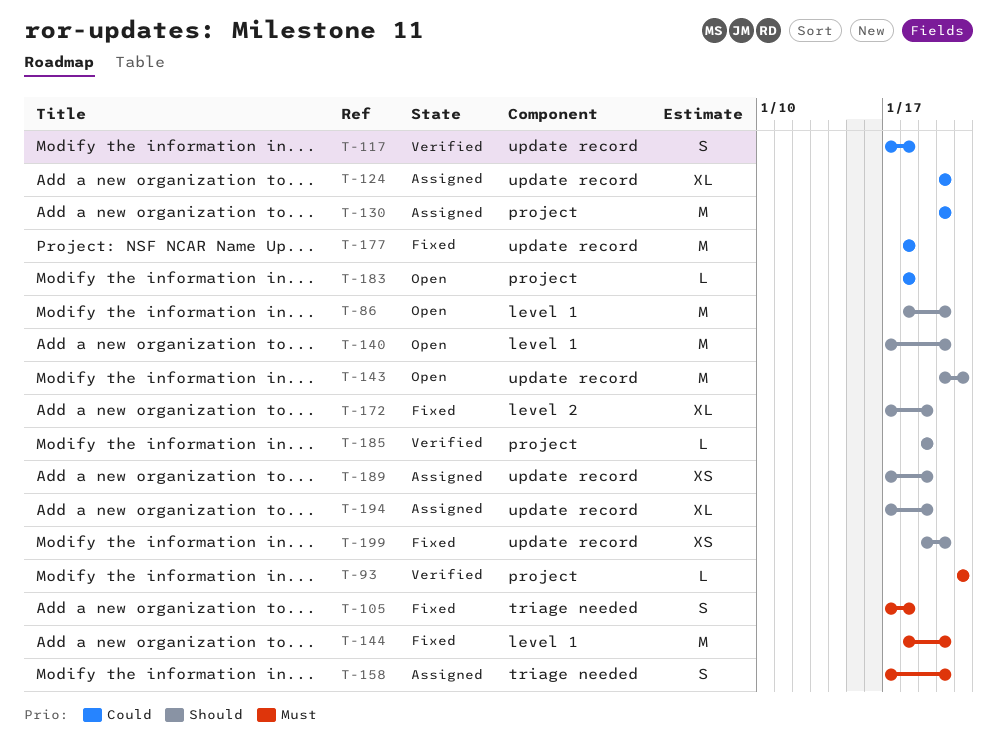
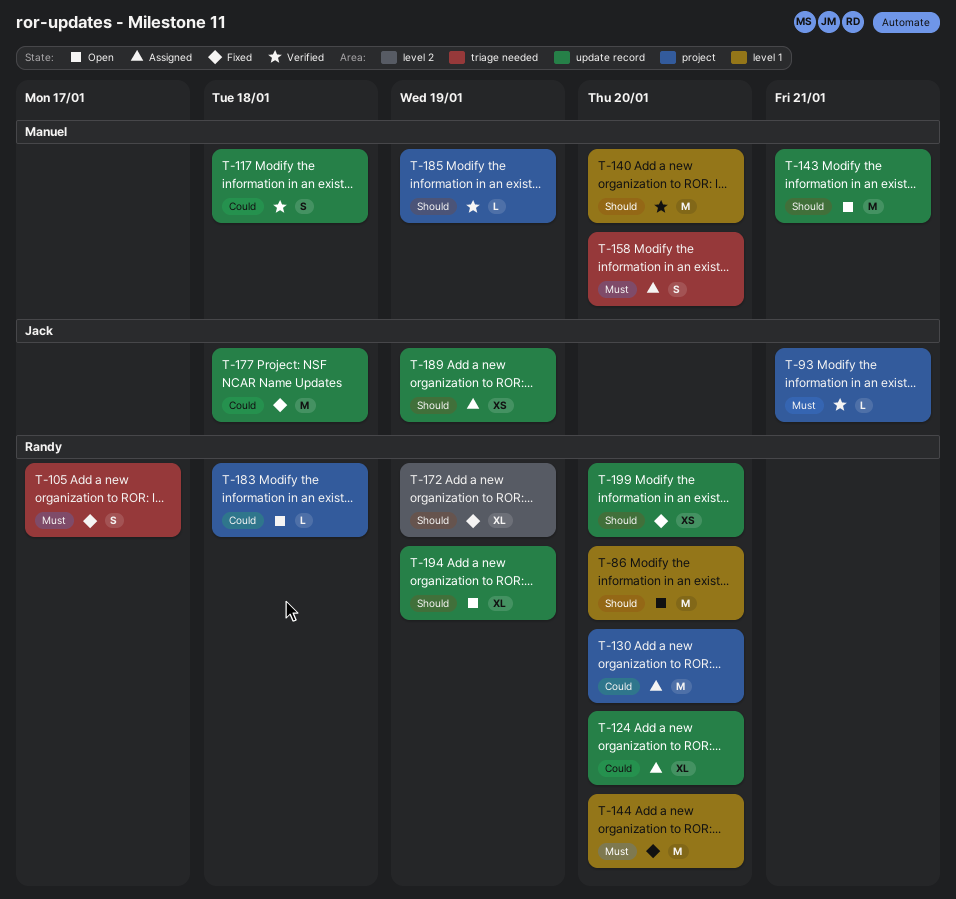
T-105, due: Jan 18 -> Jan 17
T-140, status: Open -> Verified
T-194, status: Assigned -> Open

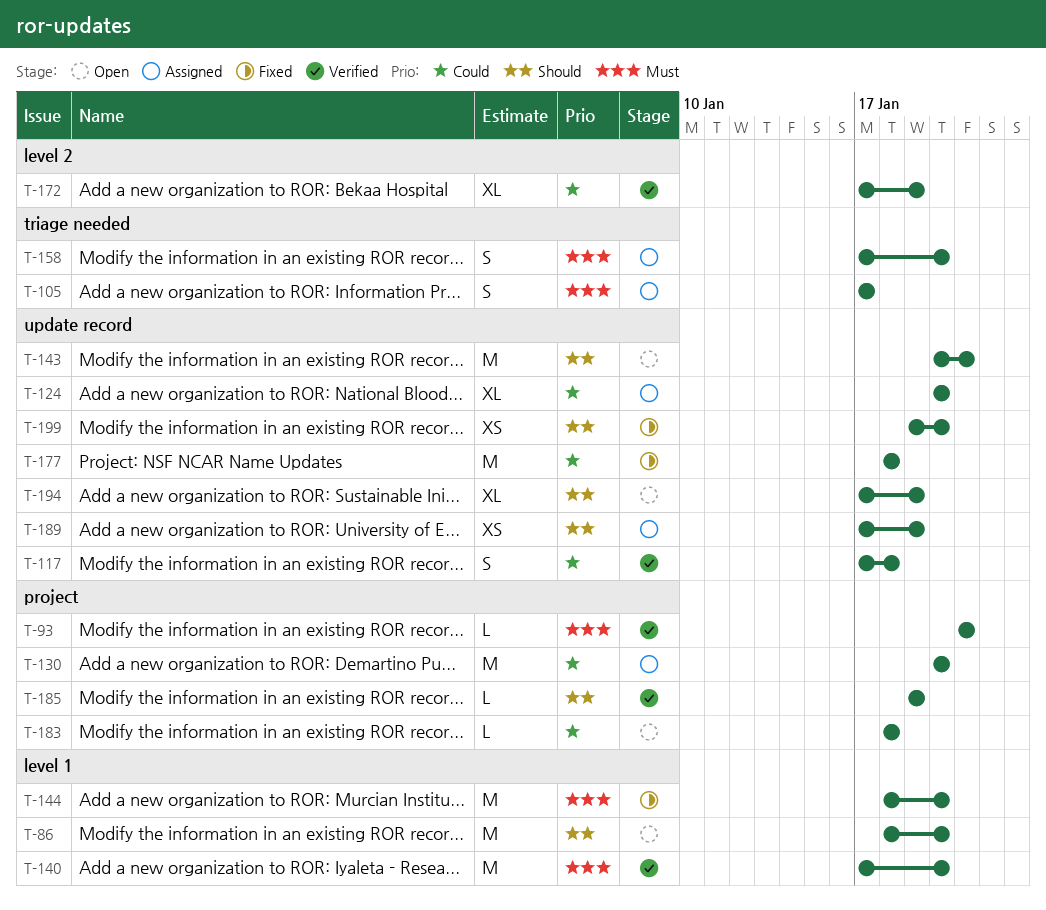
T-105, status: Fixed -> Assigned
T-140, priority: Should -> Must
T-172, status: Fixed -> Verified
T-172, priority: Should -> Could

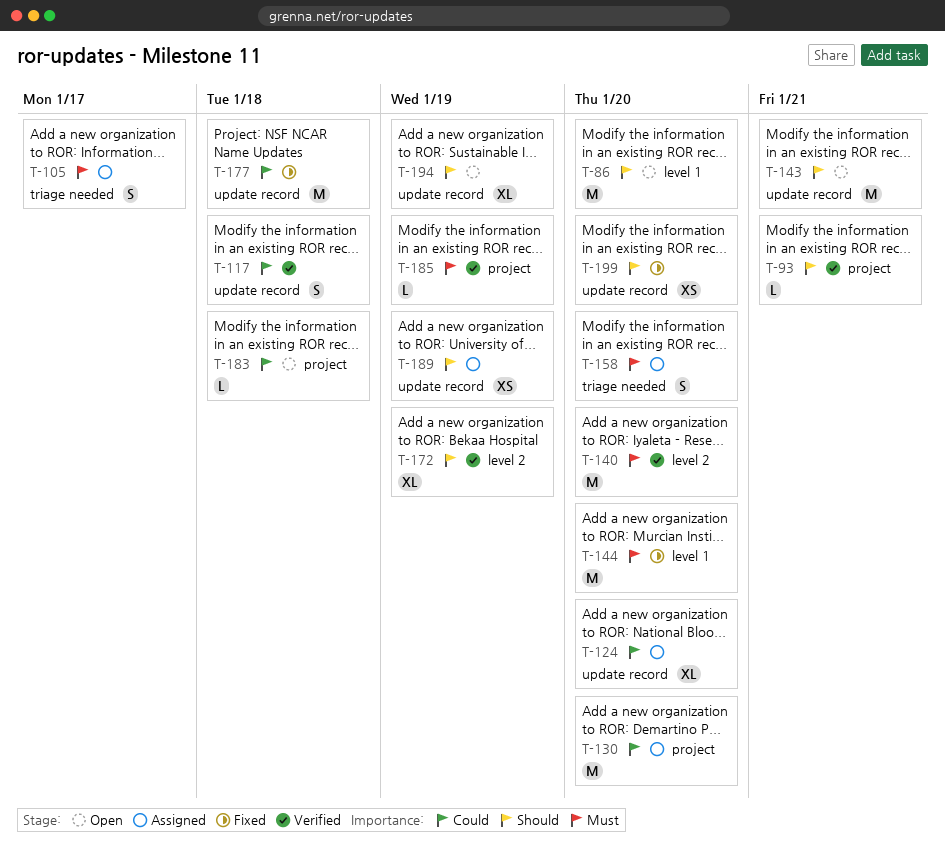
T-93, priority: Must -> Should
T-140, label: level 1 -> level 2
T-172, priority: Could -> Should
T-185, priority: Should -> Must

